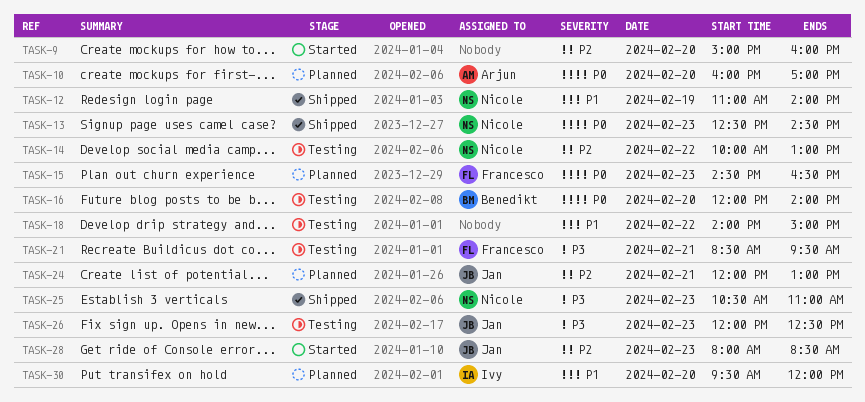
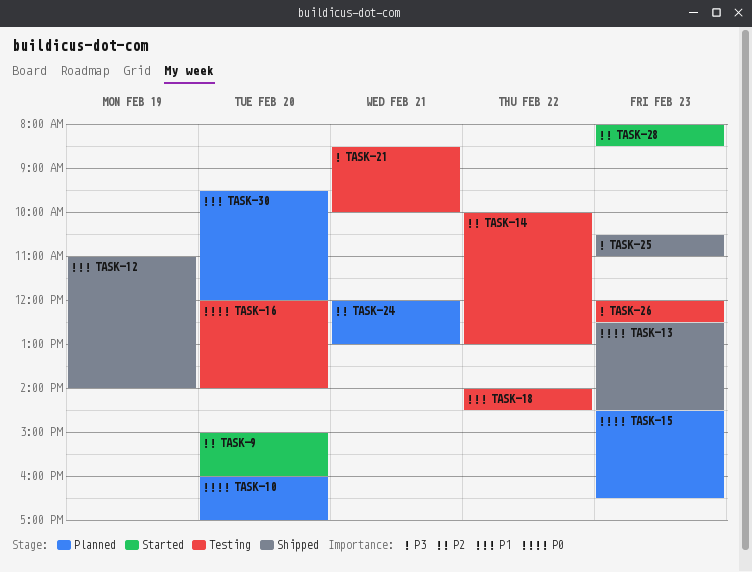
TASK-18, ends: 15:00 -> 14:30
TASK-21, ends: 09:30 -> 10:00

